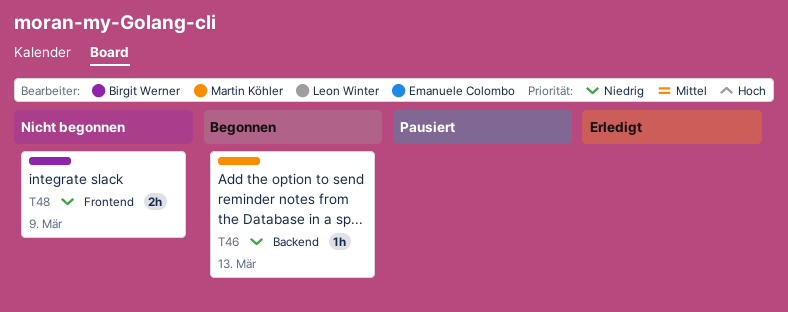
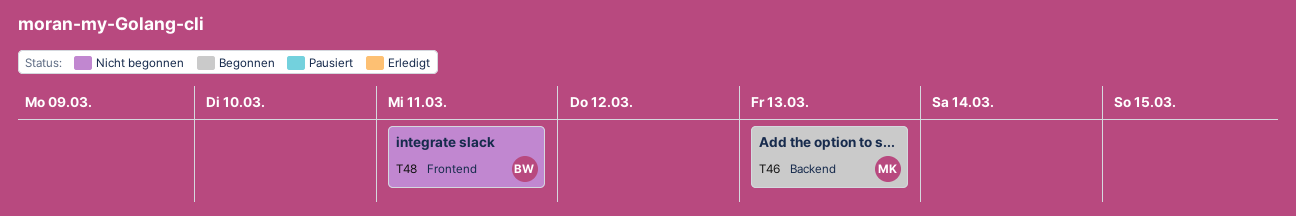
T48, due: Mar 9 -> Mar 11

